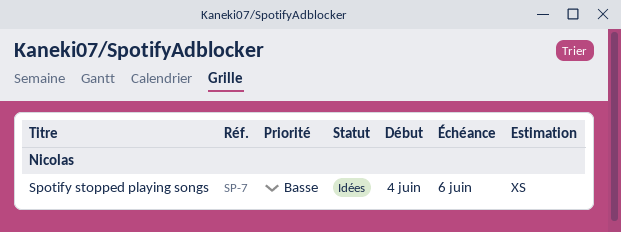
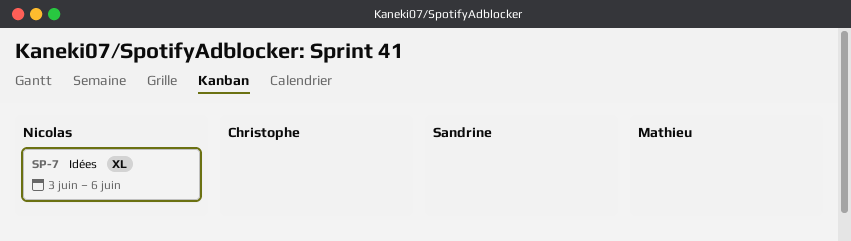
SP-7, estimate: XS -> XL
SP-7, start: Jun 4 -> Jun 3

